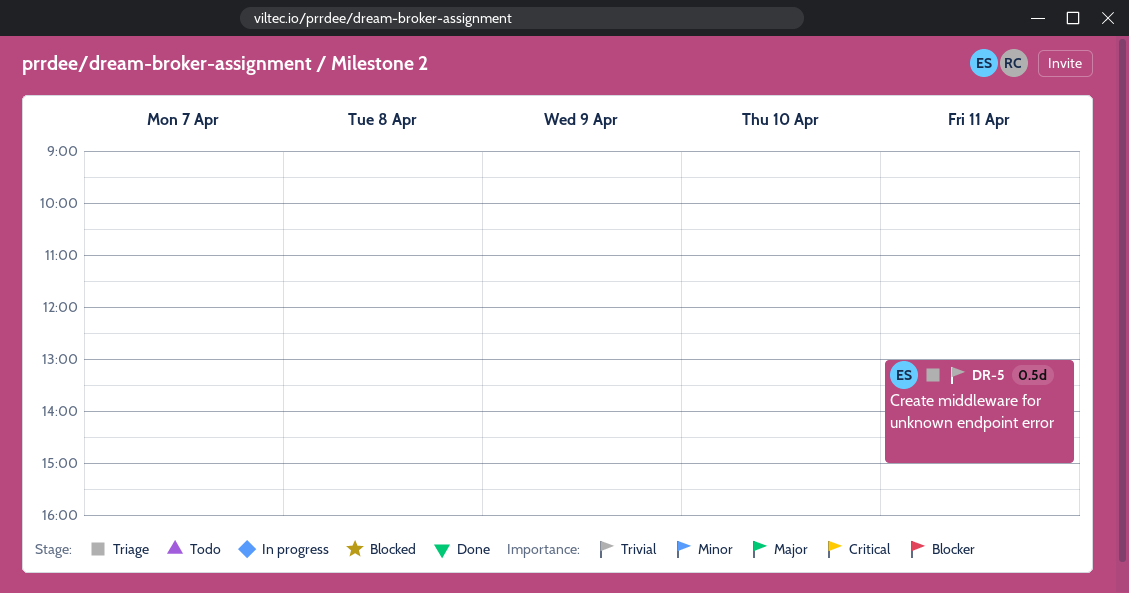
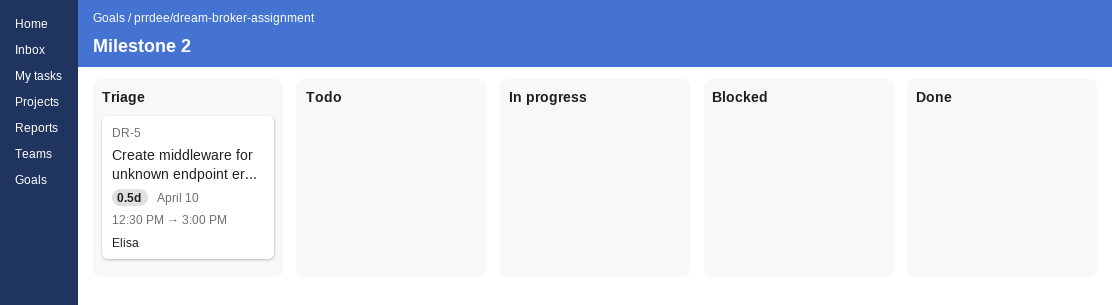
DR-5, day: Apr 11 -> Apr 10
DR-5, begins: 13:00 -> 12:30

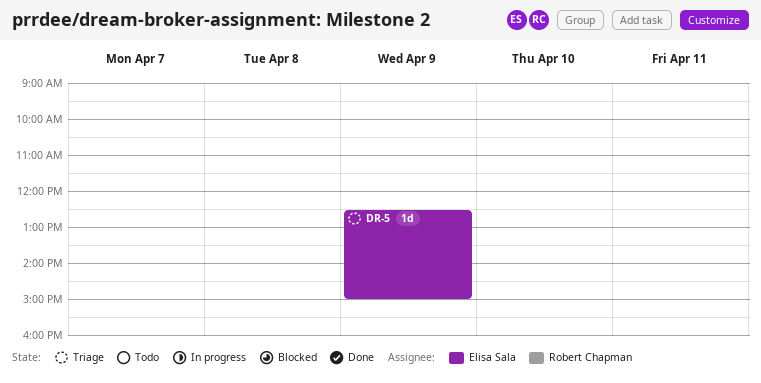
DR-5, estimate: 0.5d -> 1d
DR-5, day: Apr 10 -> Apr 9

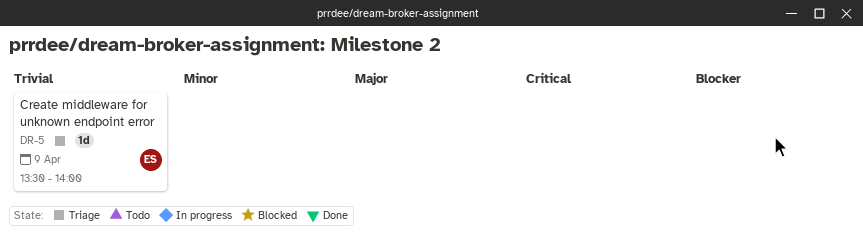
DR-5, begins: 12:30 -> 13:30
DR-5, ends: 15:00 -> 14:00

